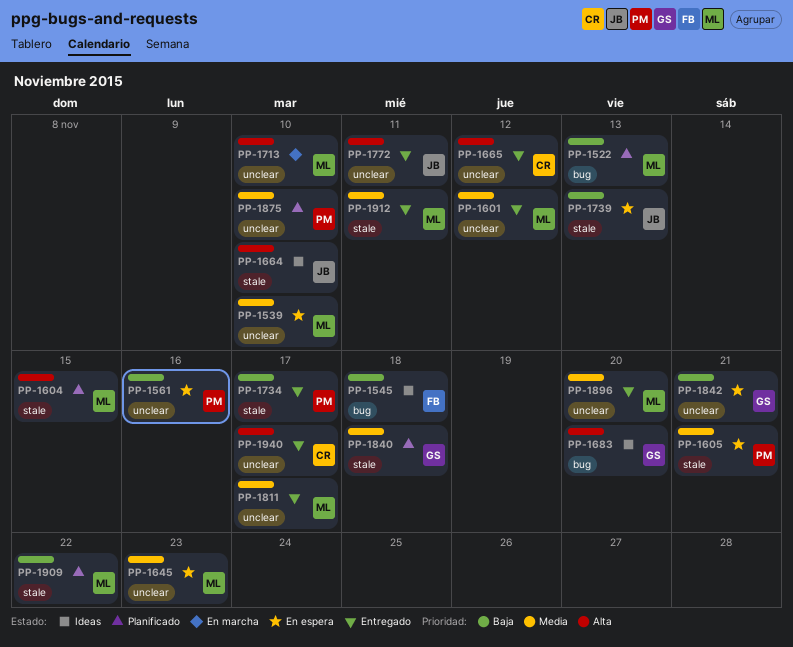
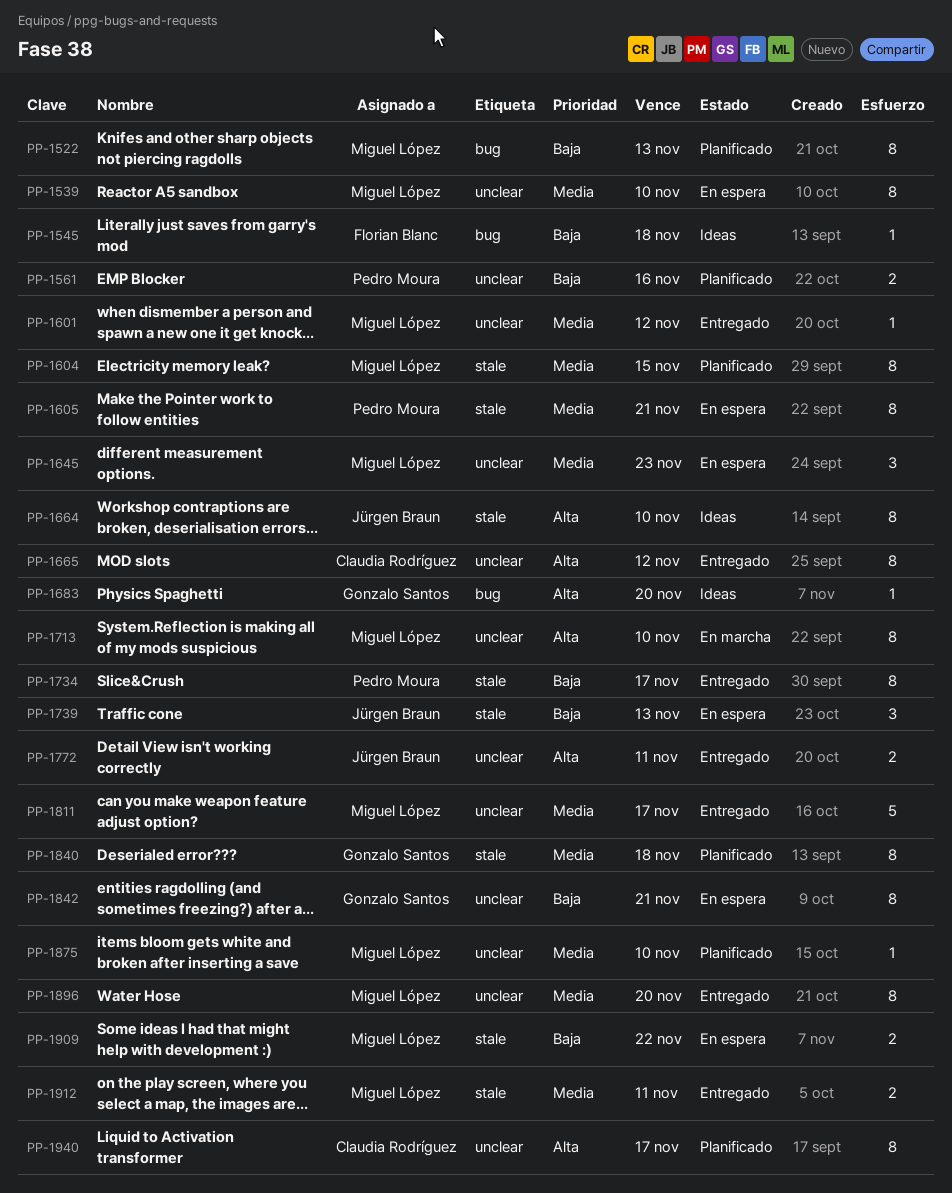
PP-1561, status: En espera -> Planificado
PP-1604, priority: Alta -> Media
PP-1875, owner: Pedro Moura -> Miguel López
PP-1909, status: Planificado -> En espera
PP-1940, status: Entregado -> Planificado

